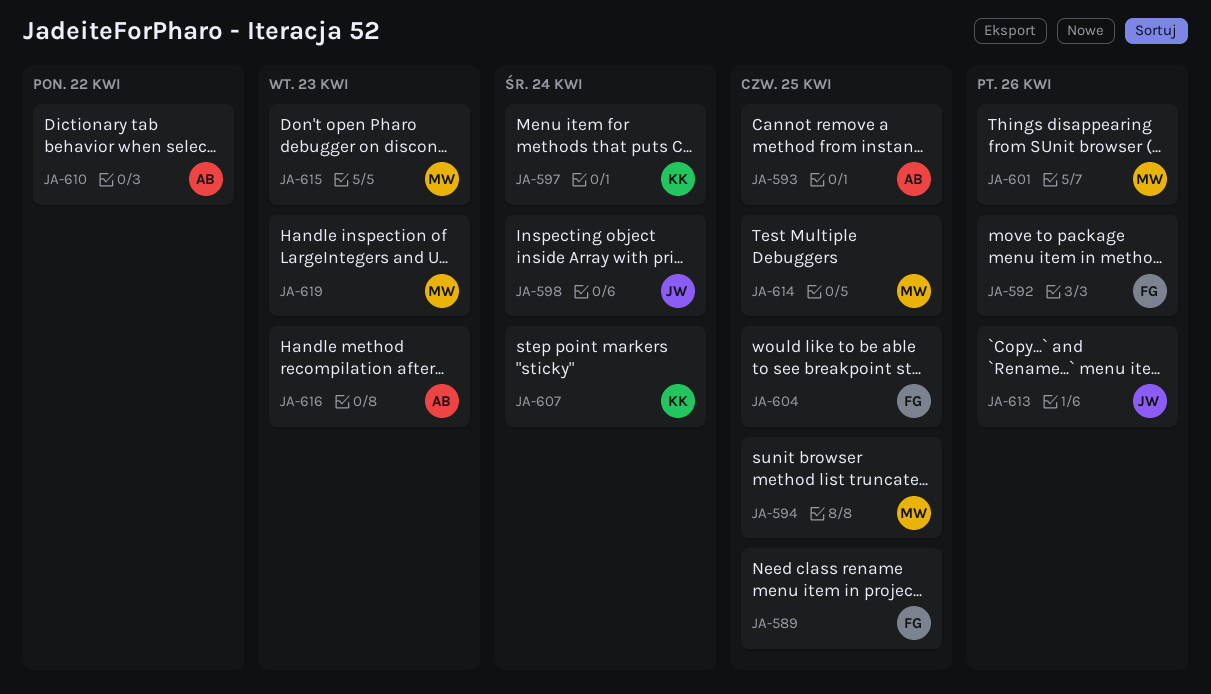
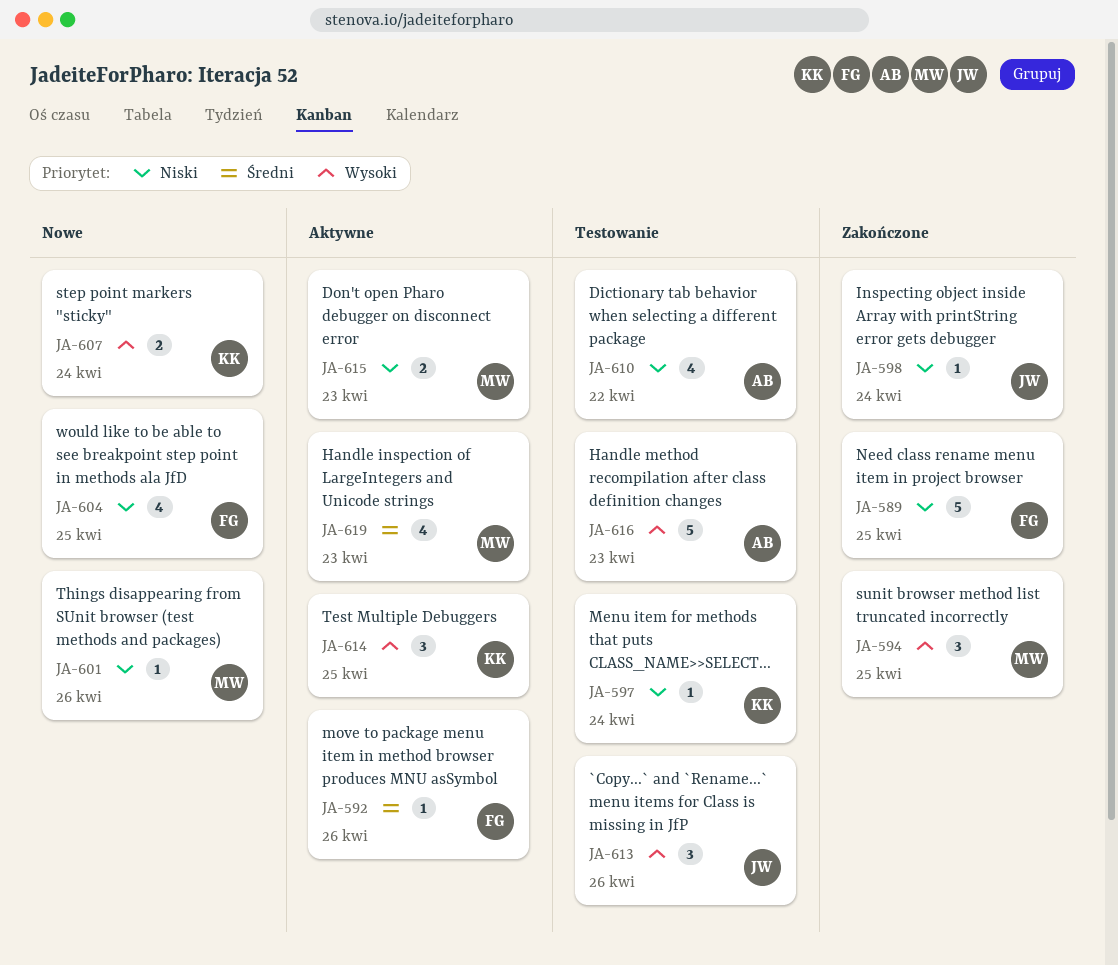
JA-593: present -> none
JA-614, owner: MW -> KK

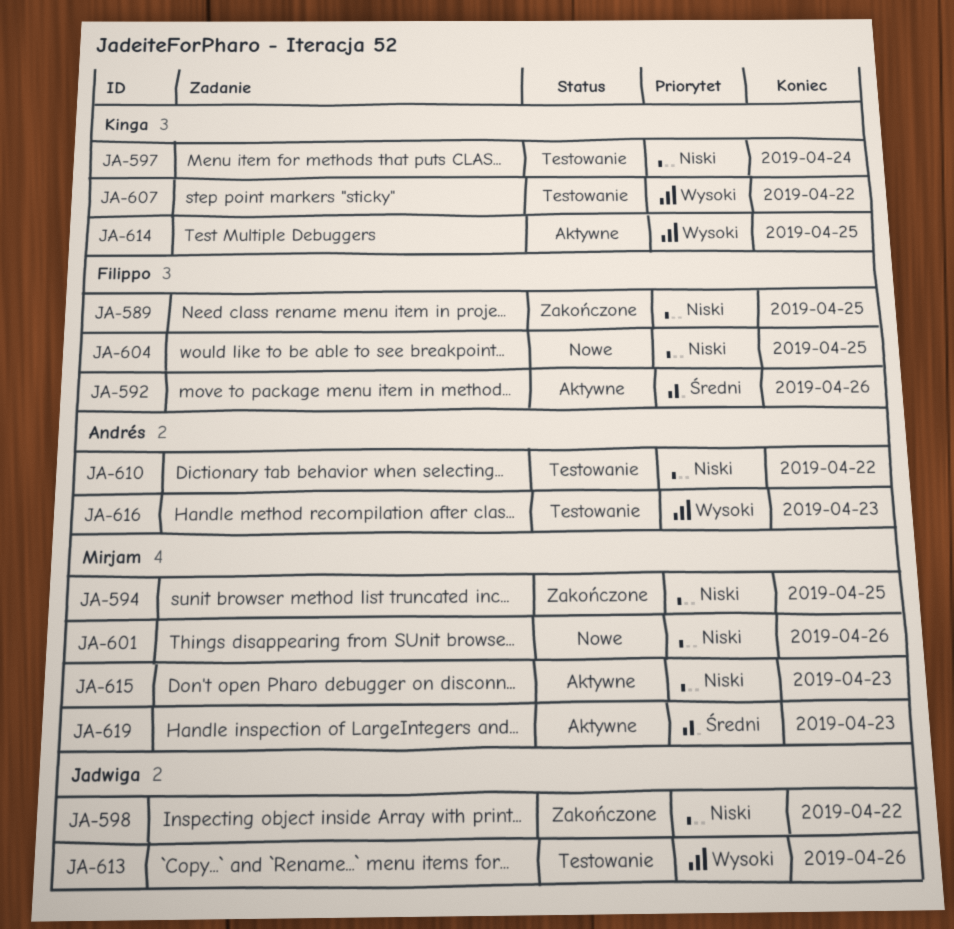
JA-594, priority: Wysoki -> Niski
JA-598, due: Apr 24 -> Apr 22
JA-607, status: Nowe -> Testowanie
JA-607, due: Apr 24 -> Apr 22

